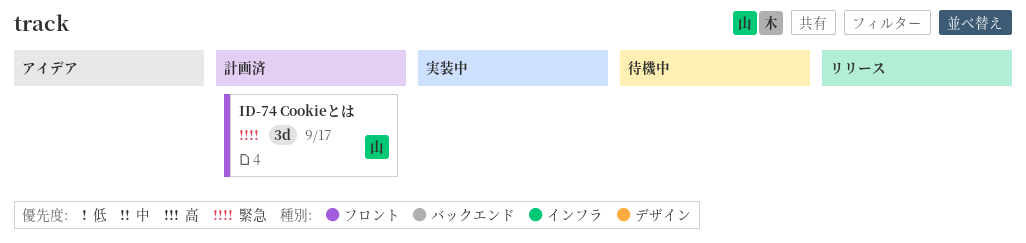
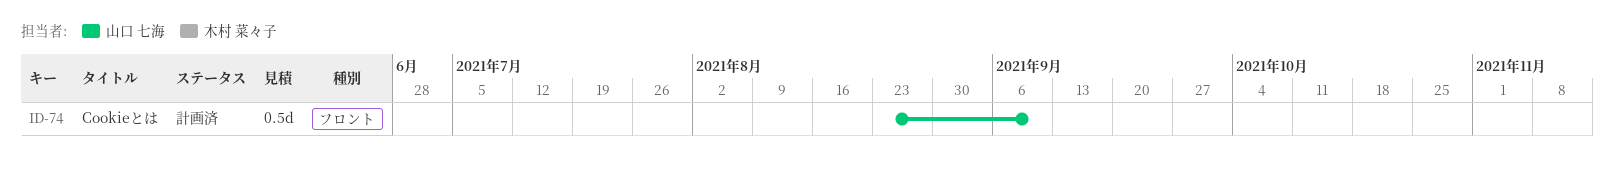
ID-74, estimate: 3d -> 0.5d
ID-74, due: Sep 17 -> Sep 10

